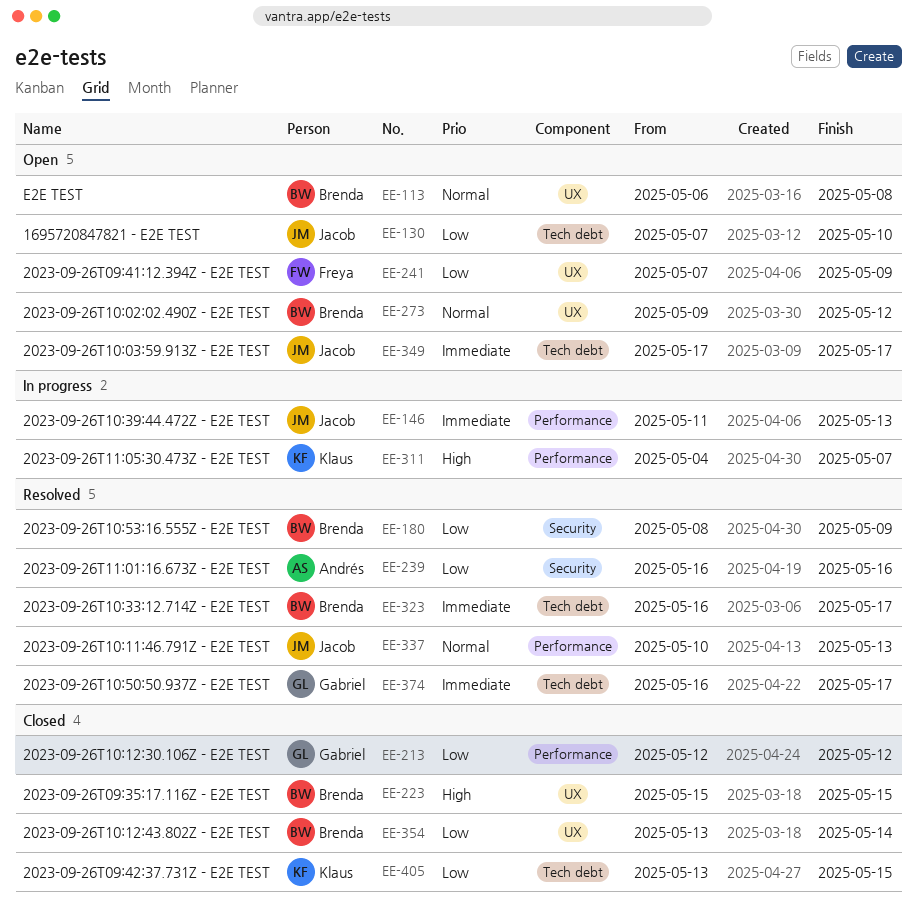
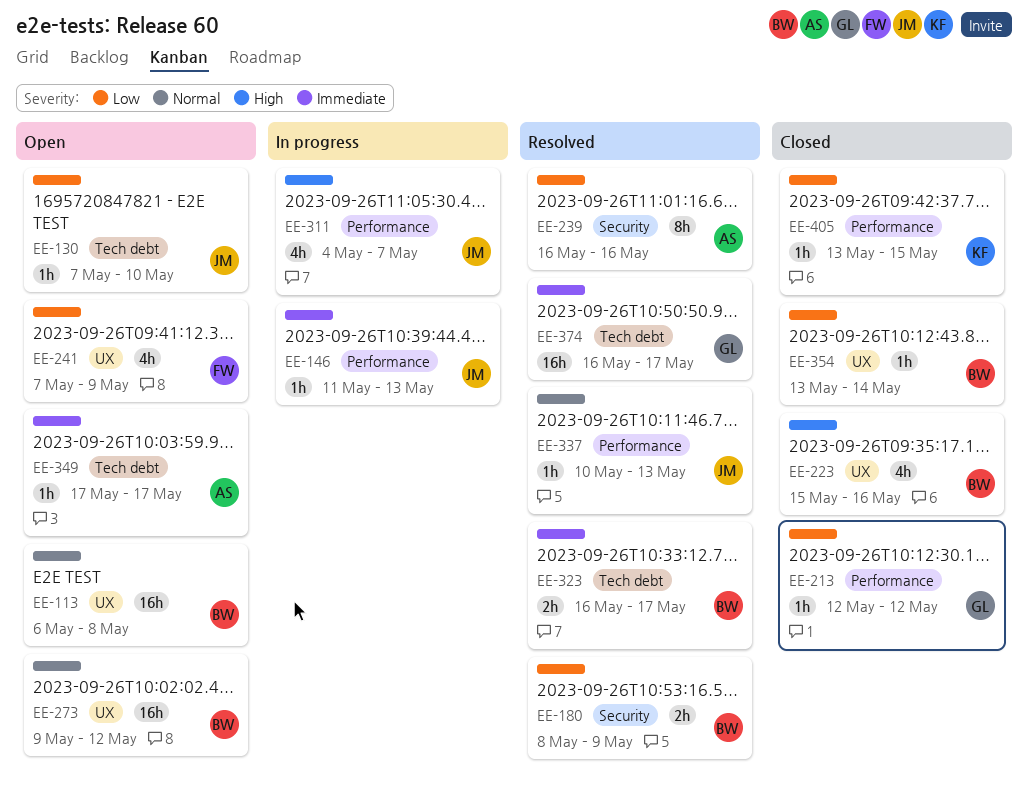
EE-223, due: May 15 -> May 16
EE-311, owner: Klaus -> Jacob
EE-349, owner: Jacob -> Andrés
EE-405, label: Tech debt -> Performance

